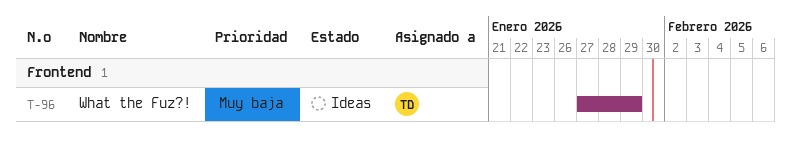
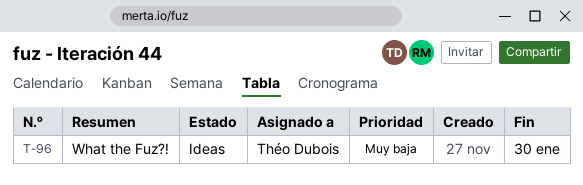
T-96, due: Jan 29 -> Jan 30

